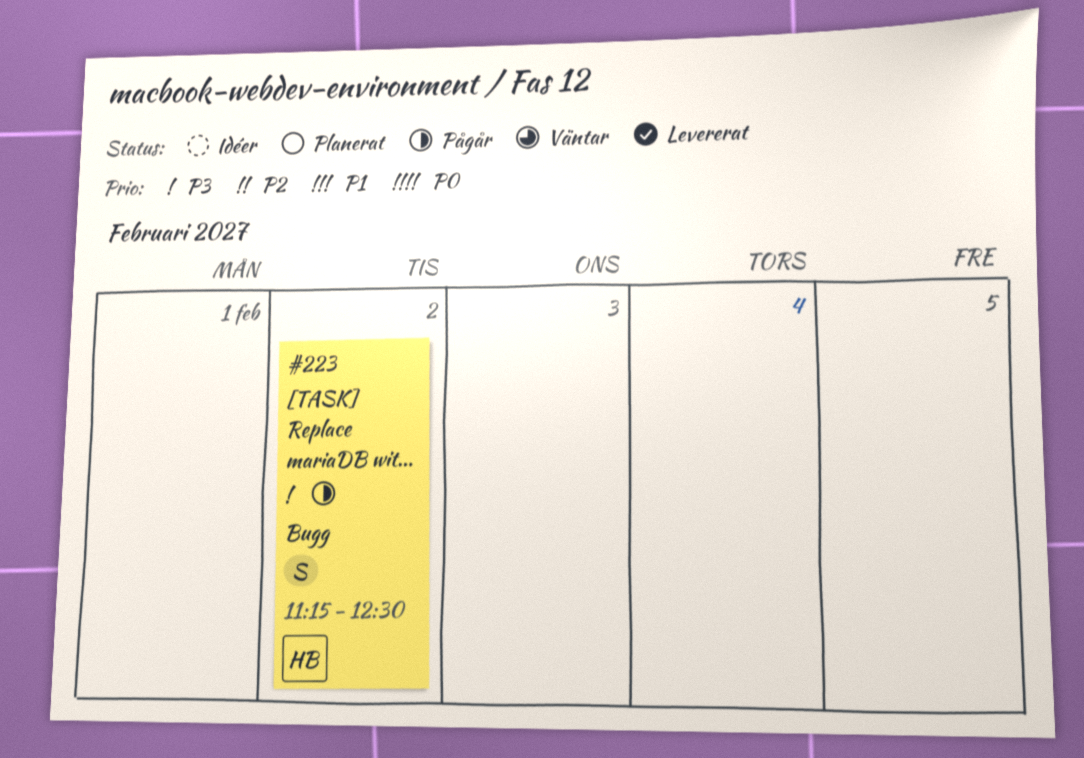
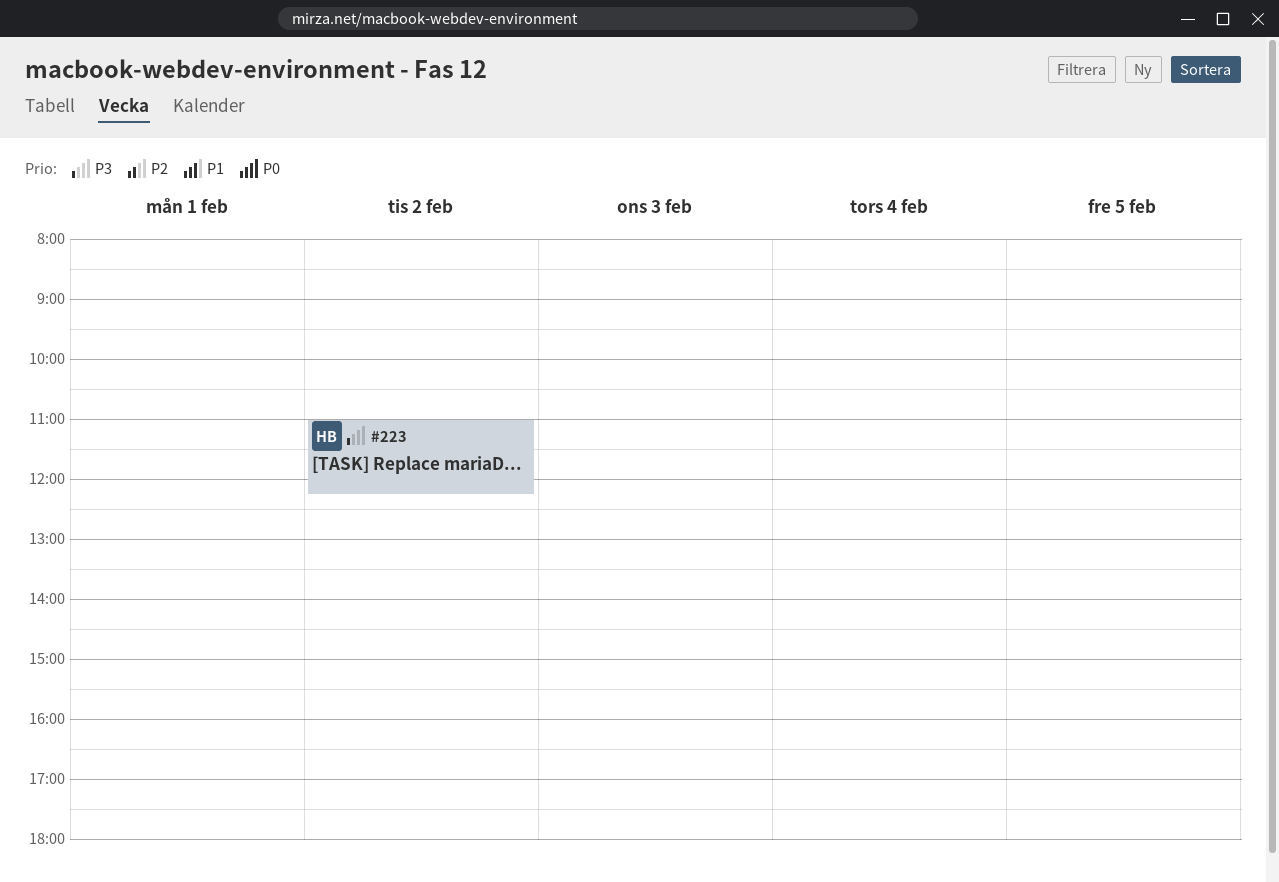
#223, begins: 11:15 -> 11:00
#223, ends: 12:30 -> 12:15

